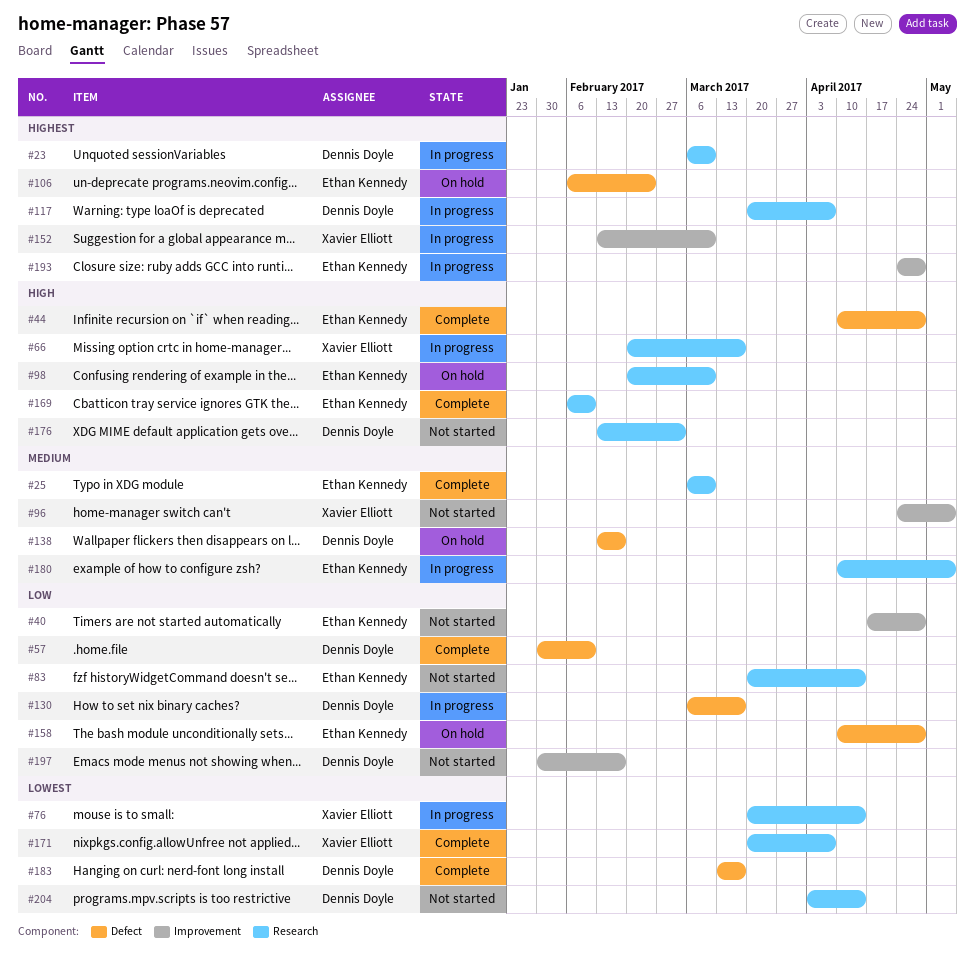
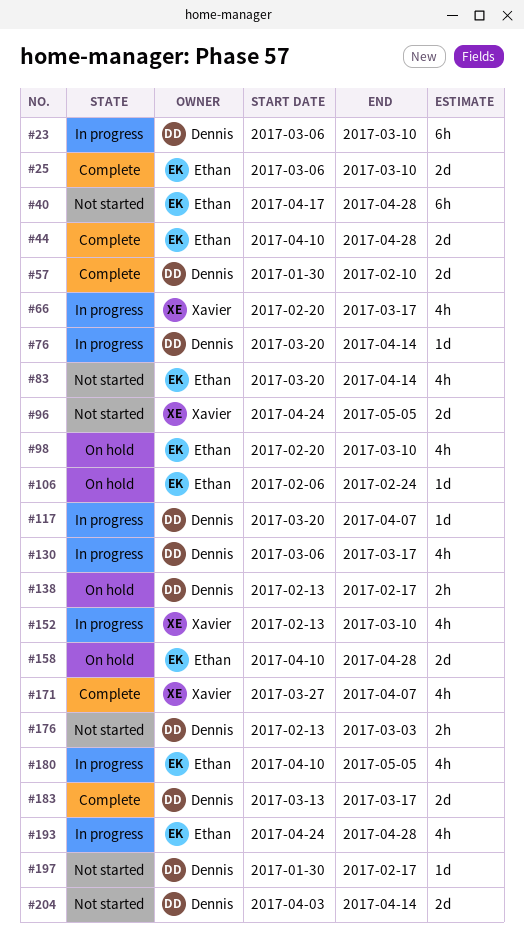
#76, owner: Xavier Elliott -> Dennis Doyle
#169: present -> none
#171, start: Mar 20 -> Mar 27

